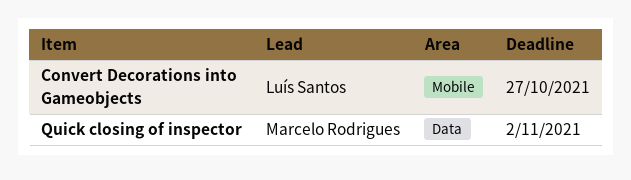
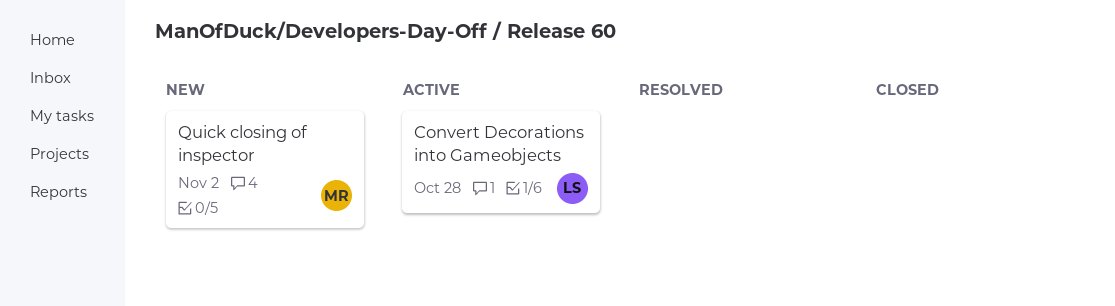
Convert Decorations into Gameobjects, due: Oct 27 -> Oct 28

